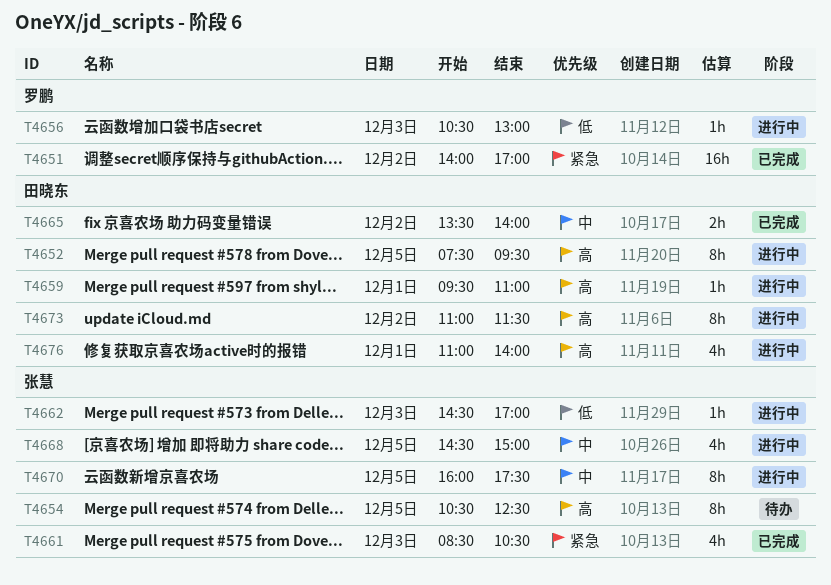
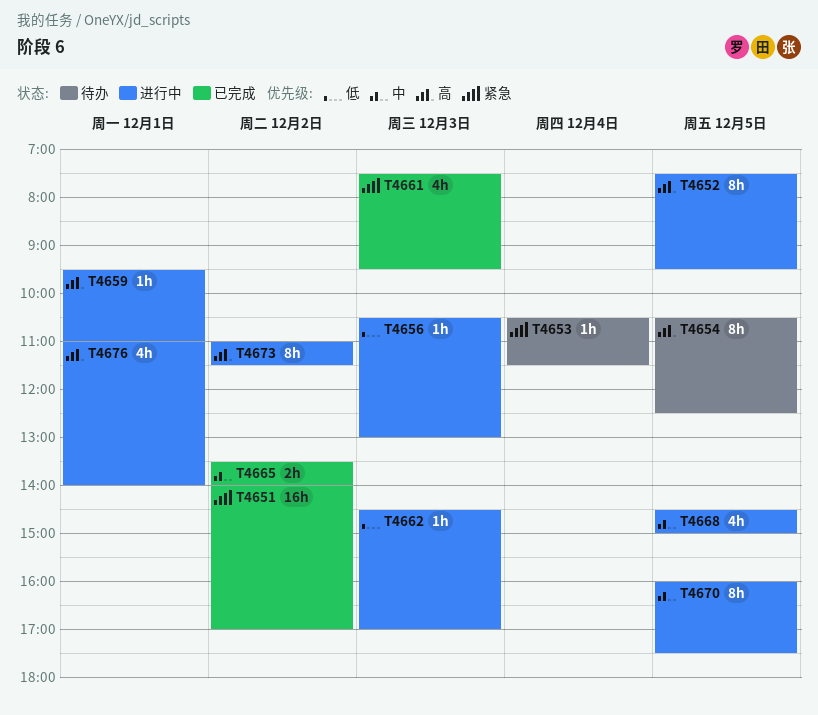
T4653: none -> present
T4661, begins: 08:30 -> 07:30
T4661, ends: 10:30 -> 09:30

